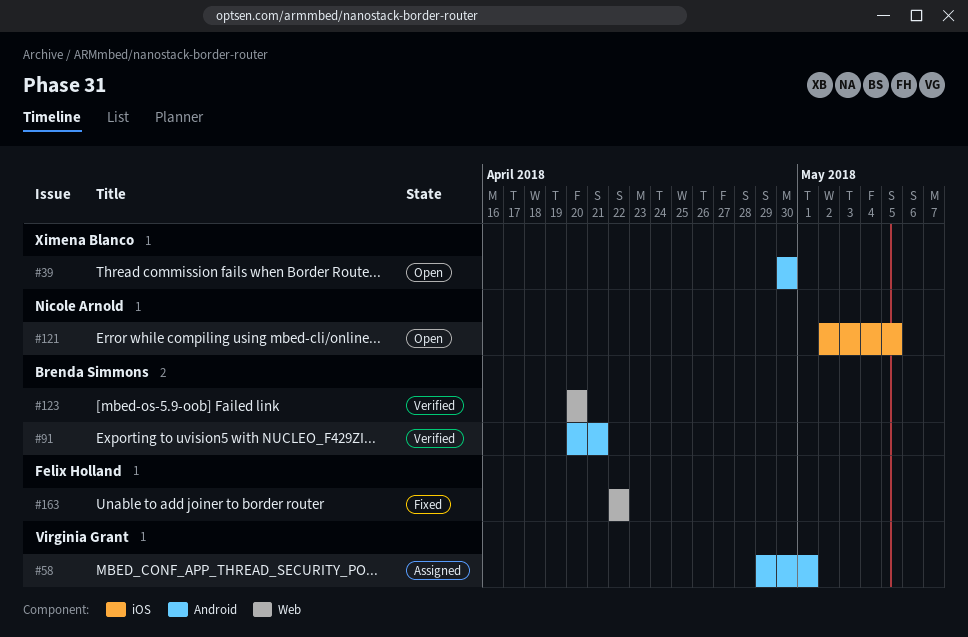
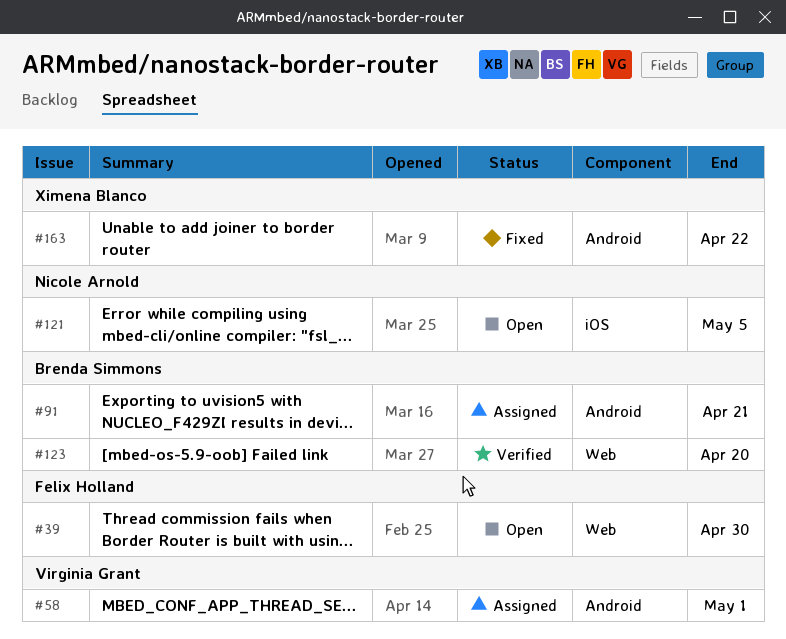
#39, owner: Ximena Blanco -> Felix Holland
#39, label: Android -> Web
#91, status: Verified -> Assigned
#163, owner: Felix Holland -> Ximena Blanco
#163, label: Web -> Android

